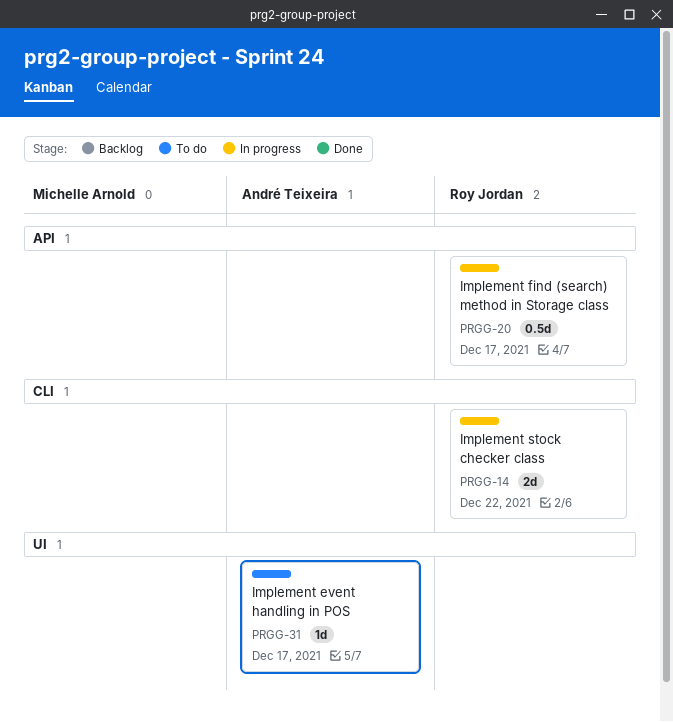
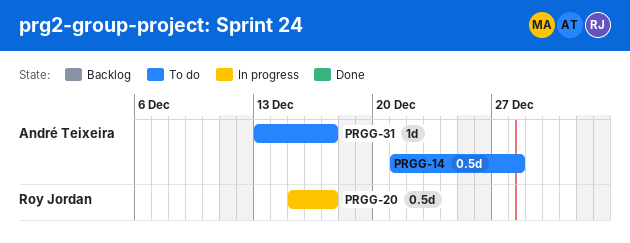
PRGG-14, status: In progress -> To do
PRGG-14, owner: Roy Jordan -> André Teixeira
PRGG-14, estimate: 2d -> 0.5d
PRGG-14, due: Dec 22 -> Dec 28

